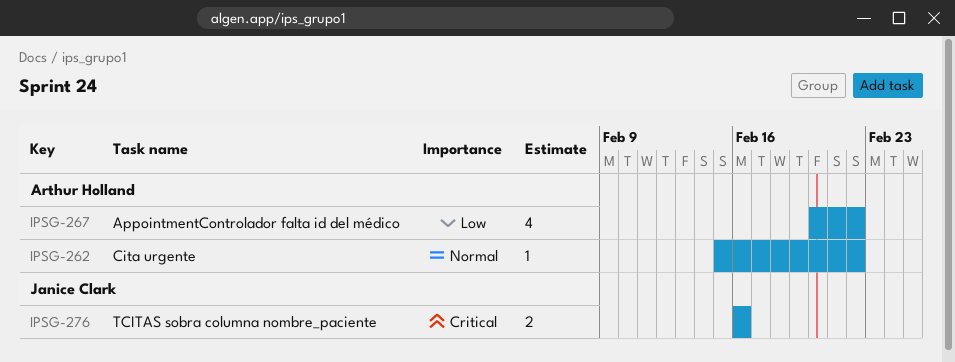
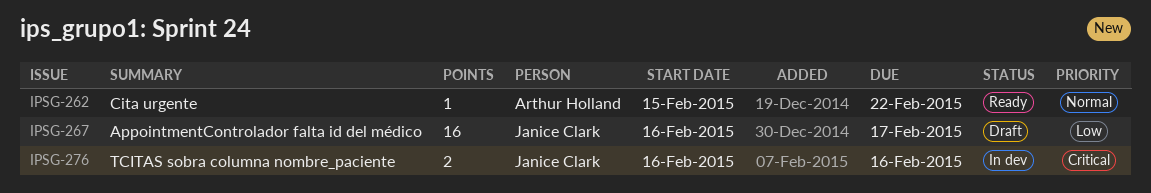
IPSG-267, owner: Arthur Holland -> Janice Clark
IPSG-267, estimate: 4 -> 16
IPSG-267, start: Feb 20 -> Feb 16
IPSG-267, due: Feb 22 -> Feb 17

